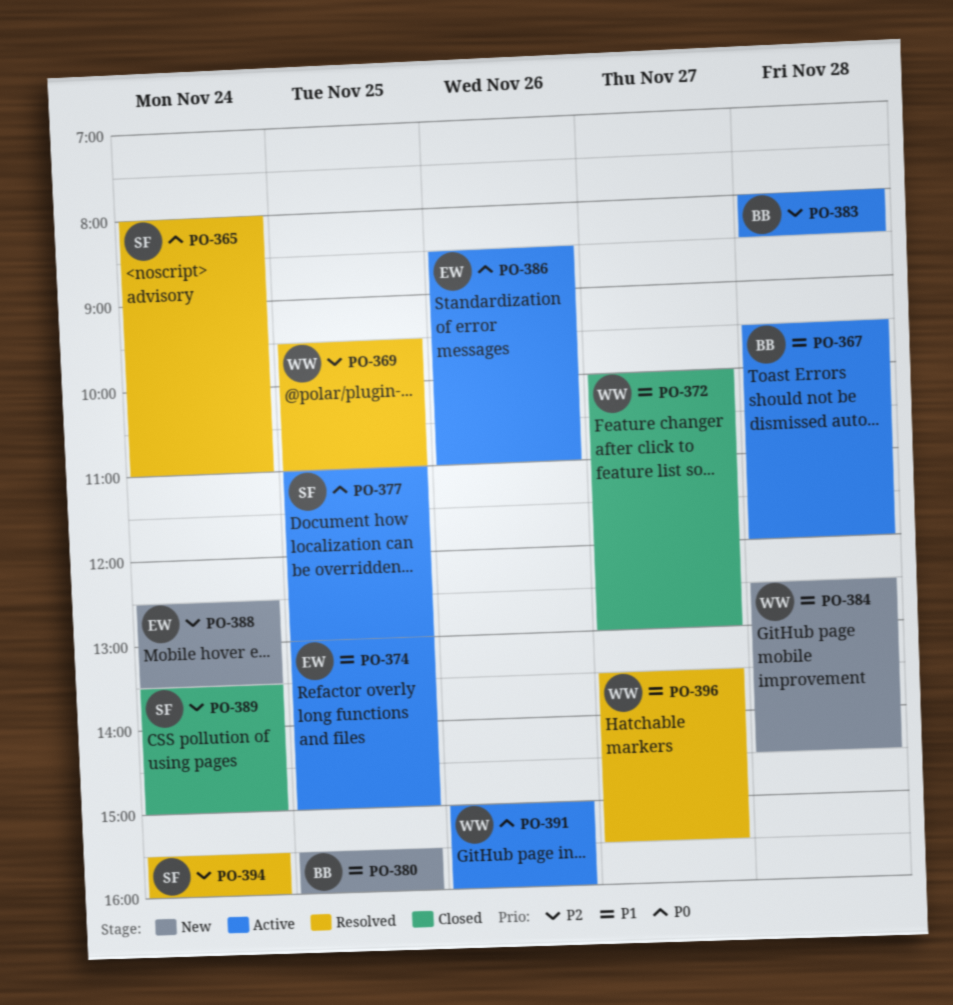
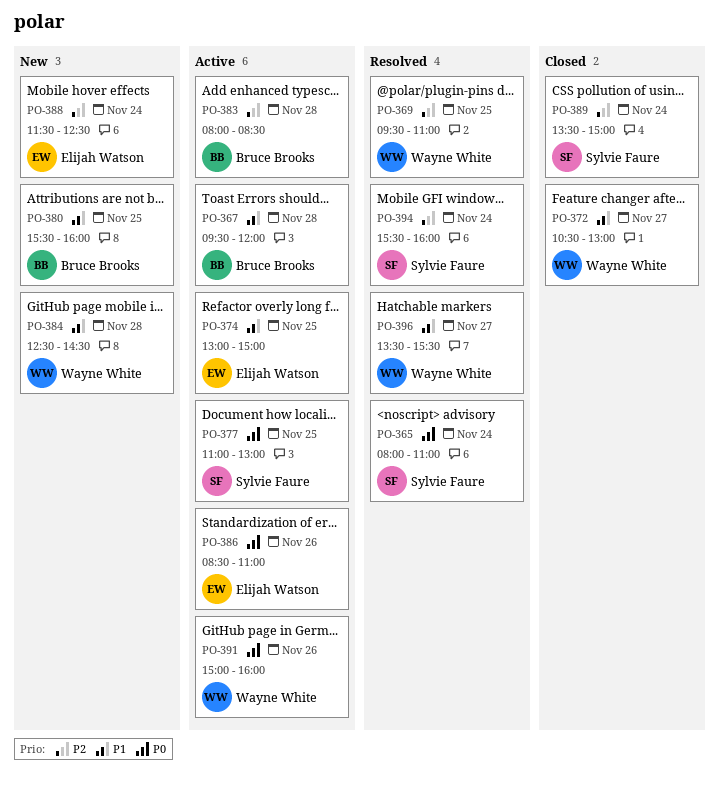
PO-372, begins: 10:00 -> 10:30
PO-388, begins: 12:30 -> 11:30
PO-388, ends: 13:30 -> 12:30

